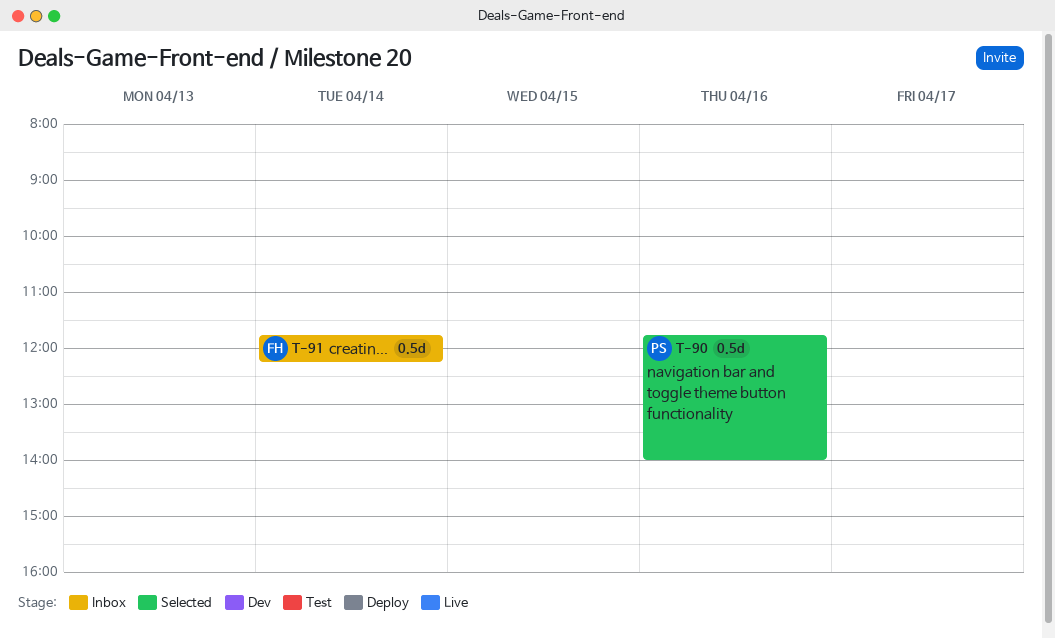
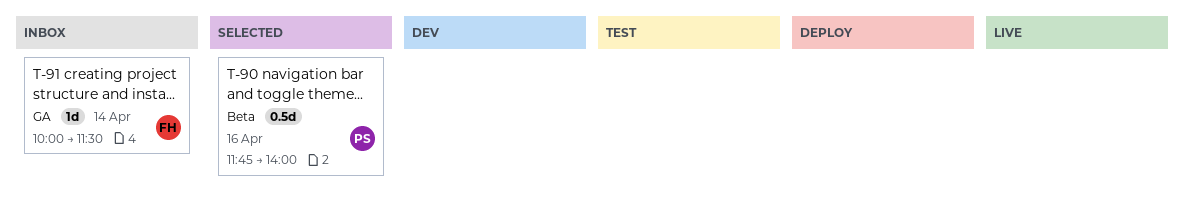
T-91, estimate: 0.5d -> 1d
T-91, begins: 11:45 -> 10:00
T-91, ends: 12:15 -> 11:30

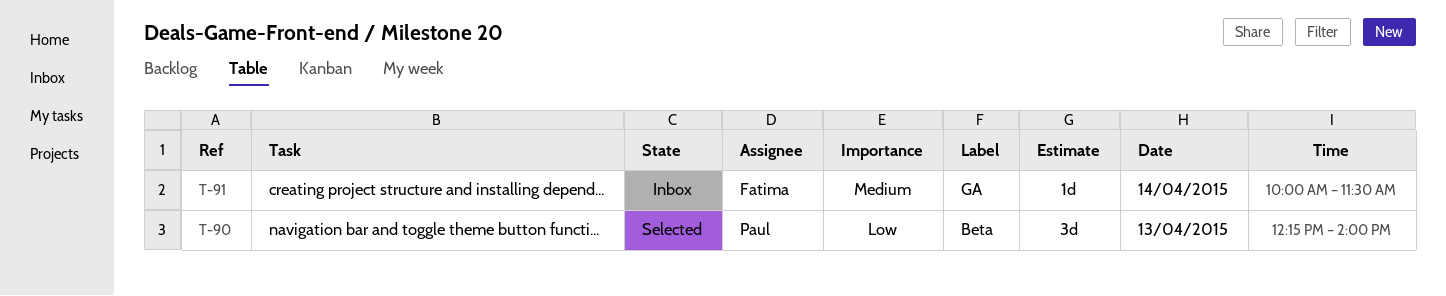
T-90, estimate: 0.5d -> 3d
T-90, day: Apr 16 -> Apr 13
T-90, begins: 11:45 -> 12:15

